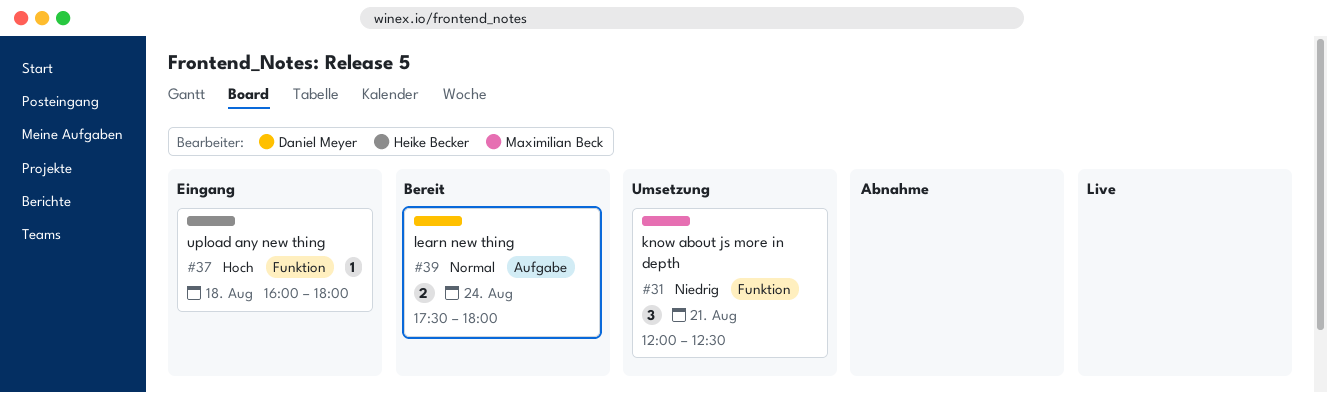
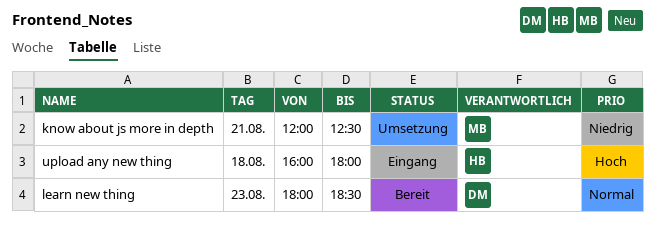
learn new thing, day: Aug 24 -> Aug 23
learn new thing, begins: 17:30 -> 18:00
learn new thing, ends: 18:00 -> 18:30

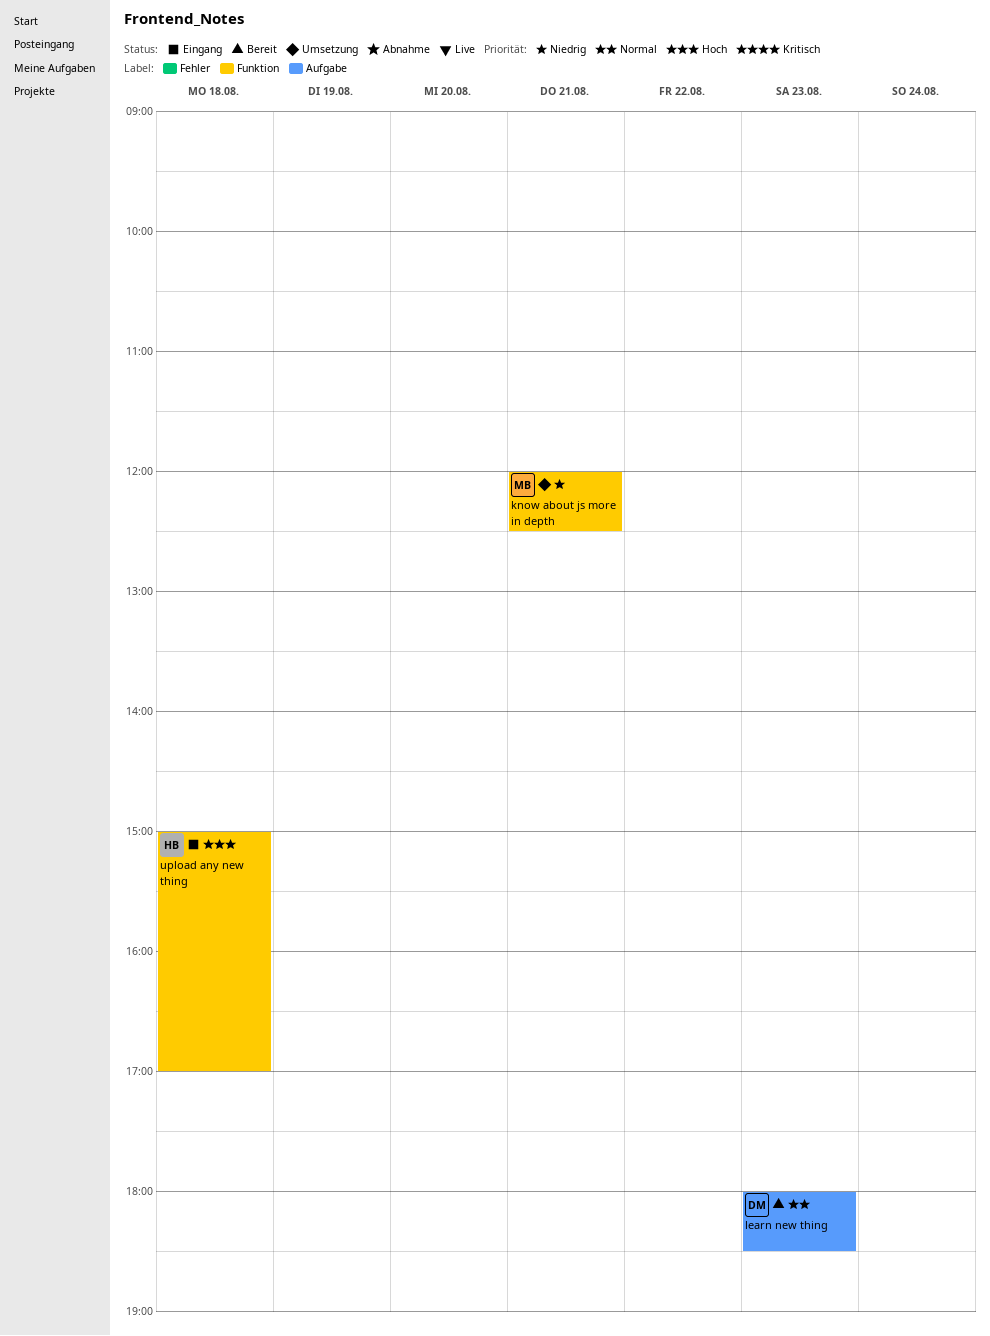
upload any new thing, begins: 16:00 -> 15:00
upload any new thing, ends: 18:00 -> 17:00

